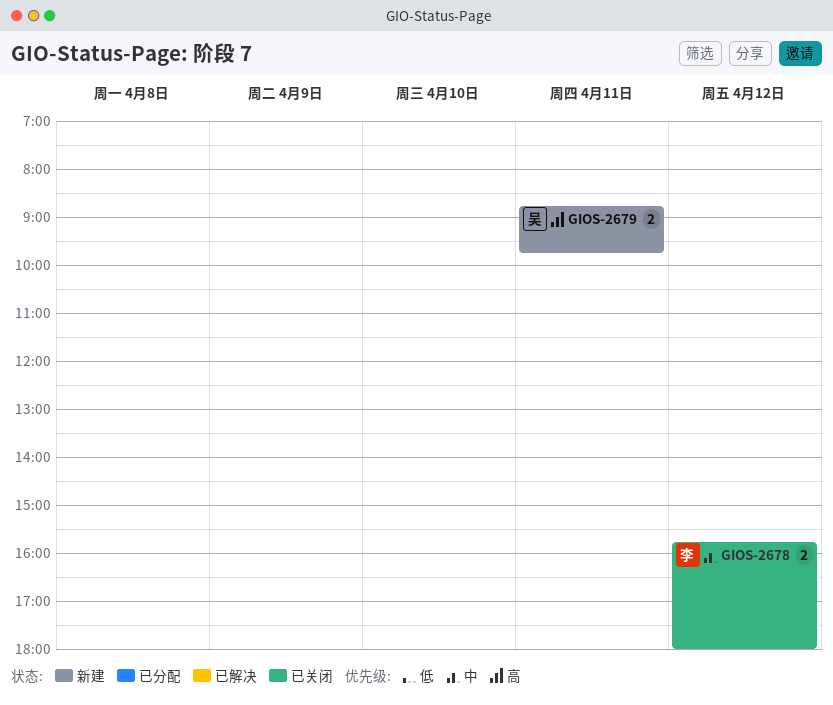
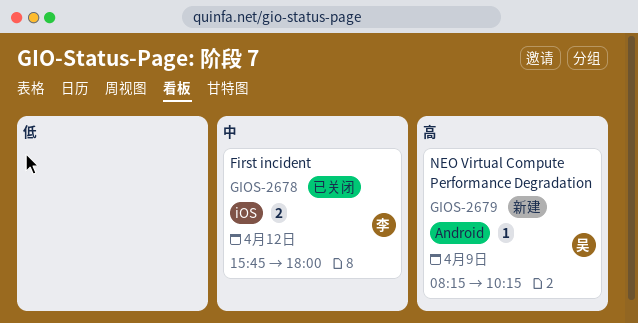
GIOS-2679, estimate: 2 -> 1
GIOS-2679, day: Apr 11 -> Apr 9
GIOS-2679, begins: 08:45 -> 08:15
GIOS-2679, ends: 09:45 -> 10:15

